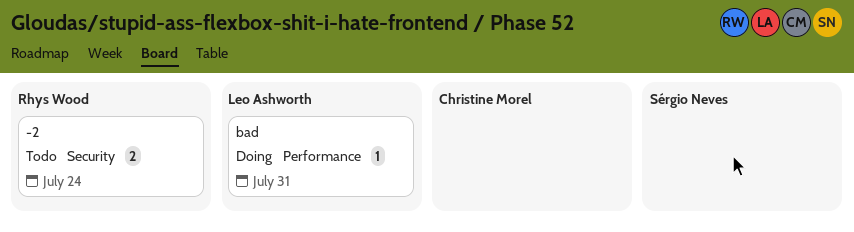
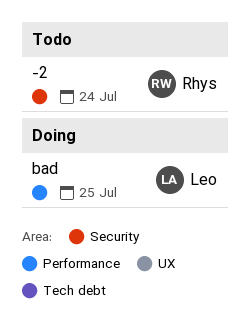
bad, due: Jul 31 -> Jul 25

